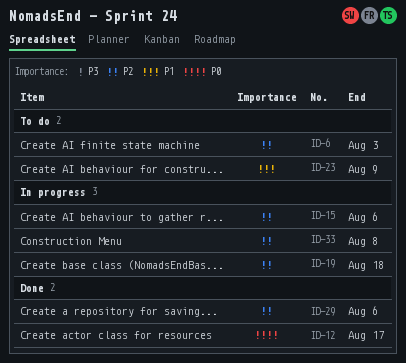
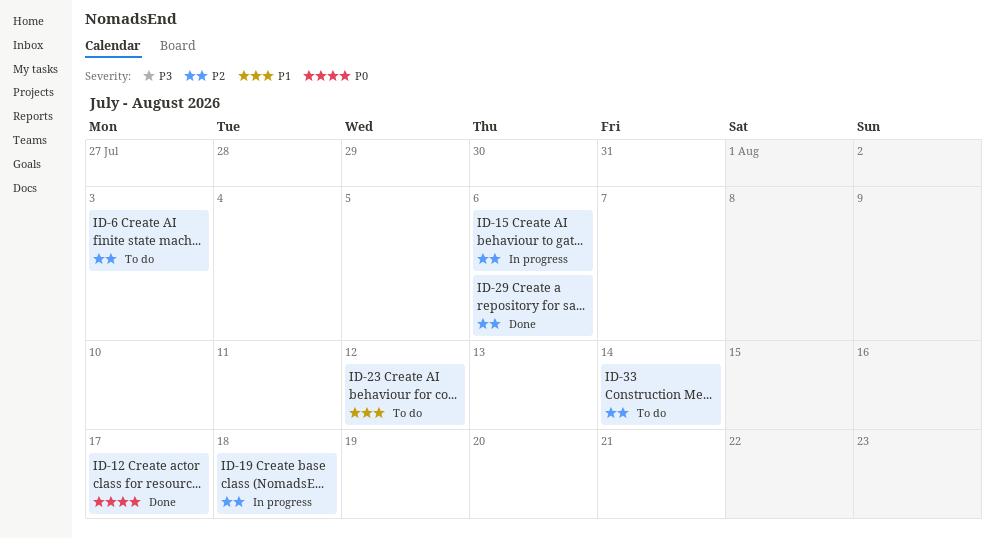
ID-23, due: Aug 9 -> Aug 12
ID-33, status: In progress -> To do
ID-33, due: Aug 8 -> Aug 14

